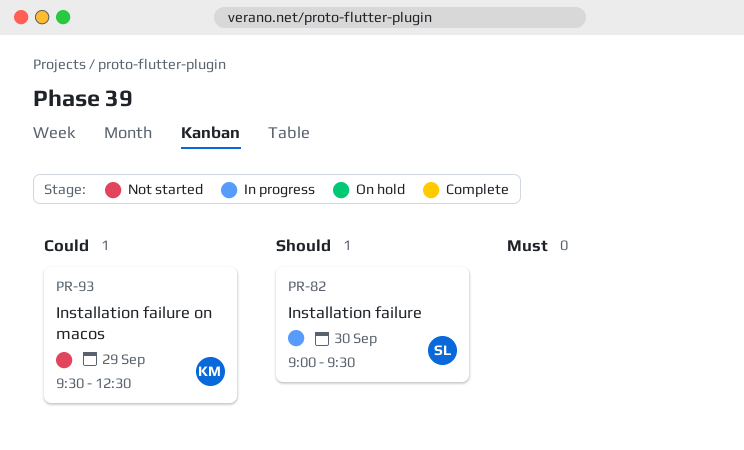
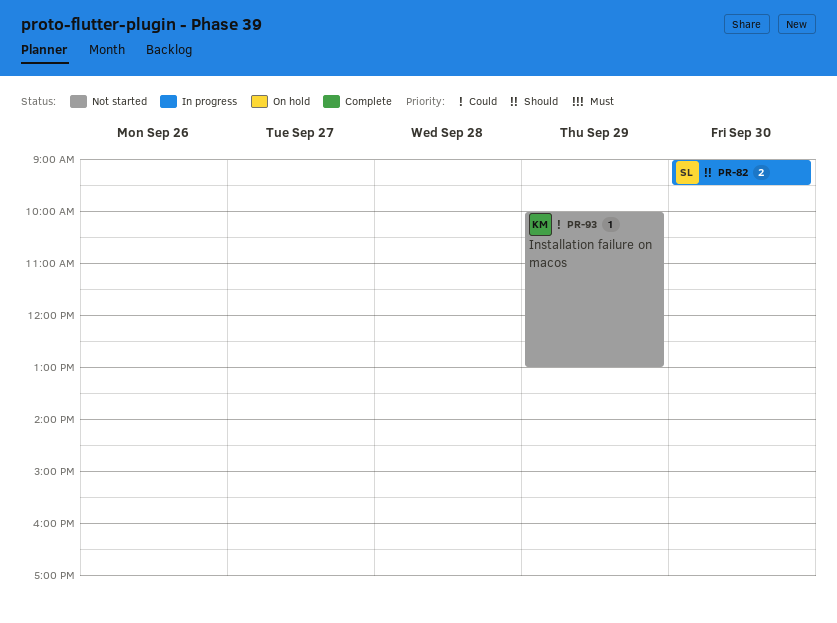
PR-93, begins: 09:30 -> 10:00
PR-93, ends: 12:30 -> 13:00

